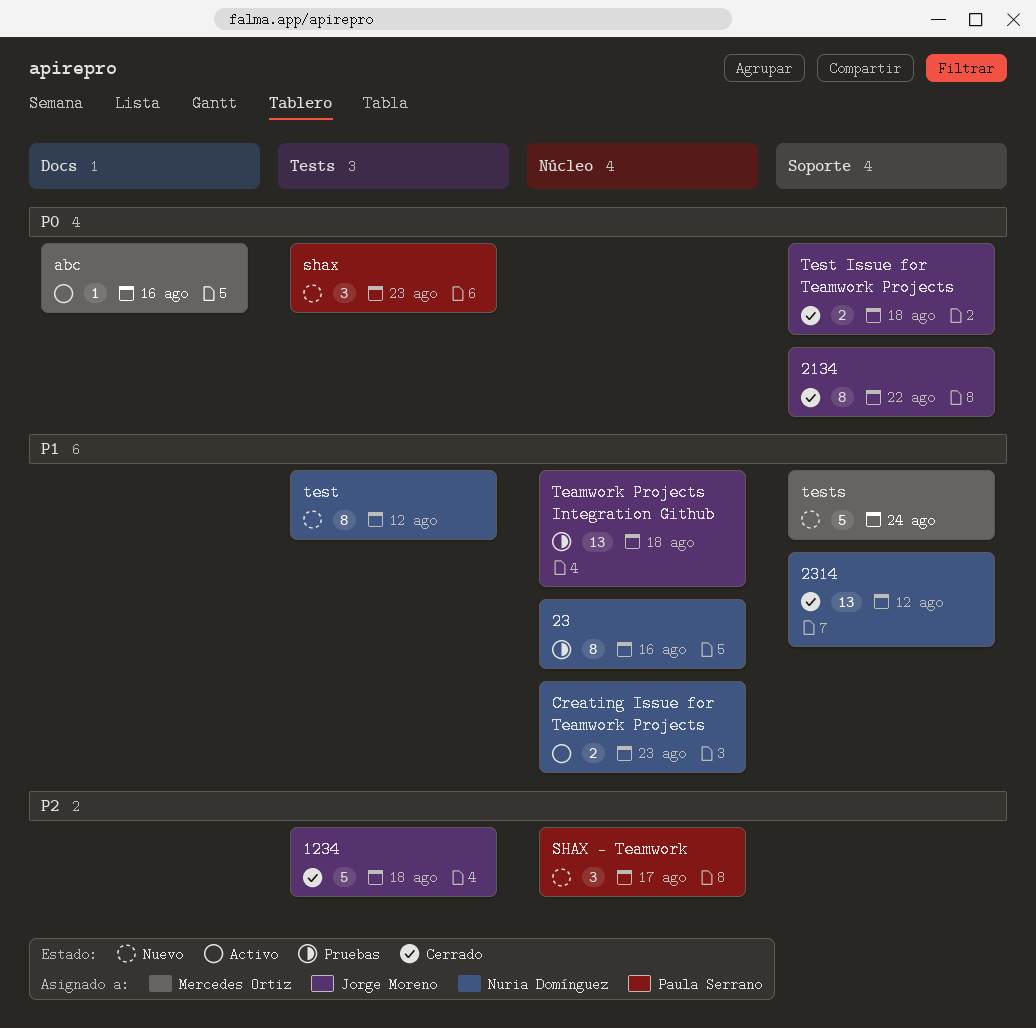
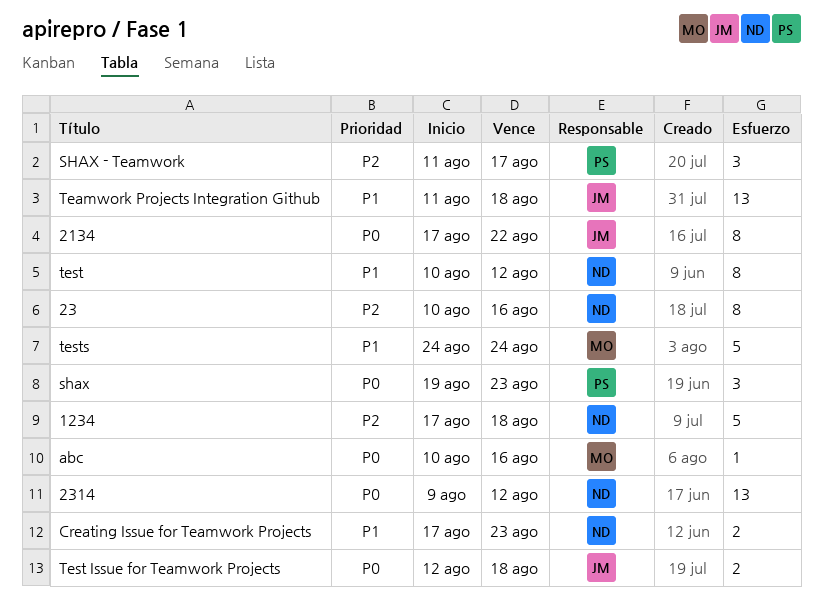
1234, owner: Jorge Moreno -> Nuria Domínguez
23, priority: P1 -> P2
2314, priority: P1 -> P0

